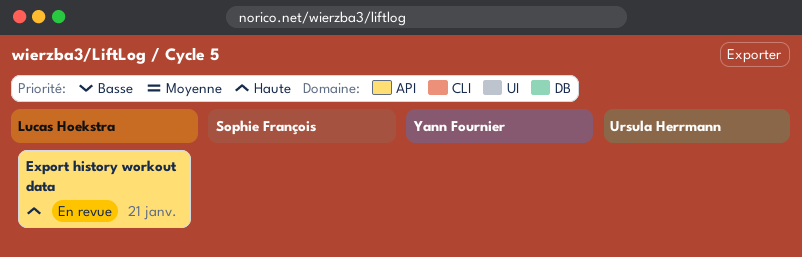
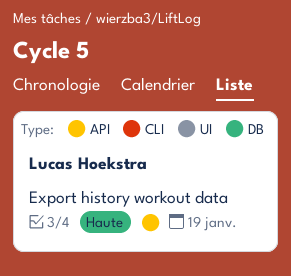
Export history workout data, due: Jan 21 -> Jan 19

